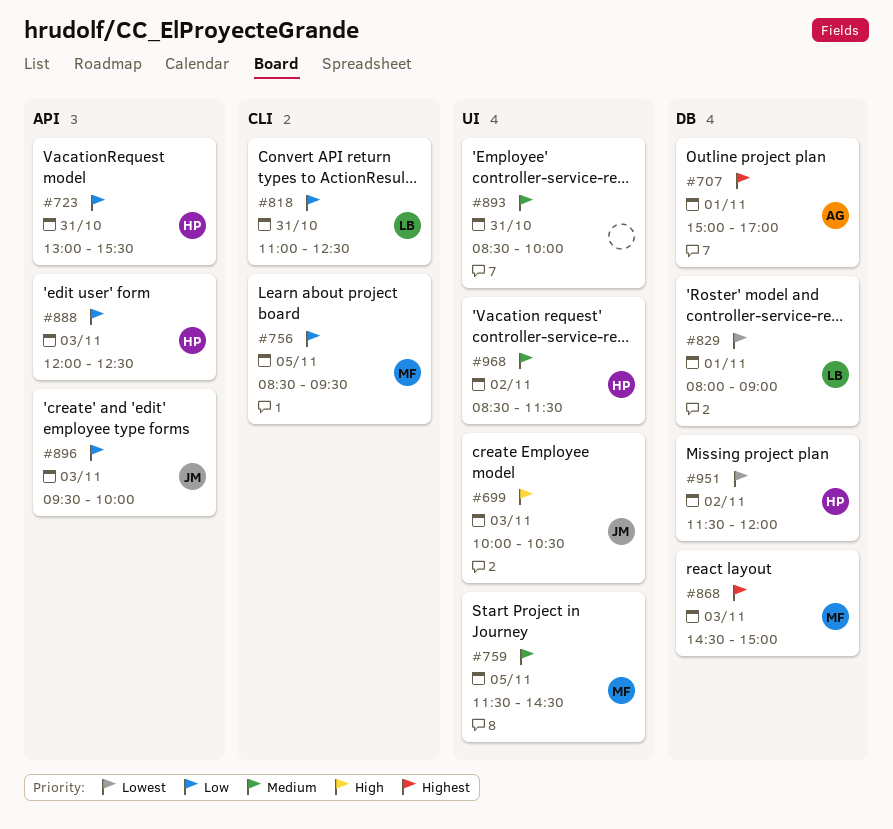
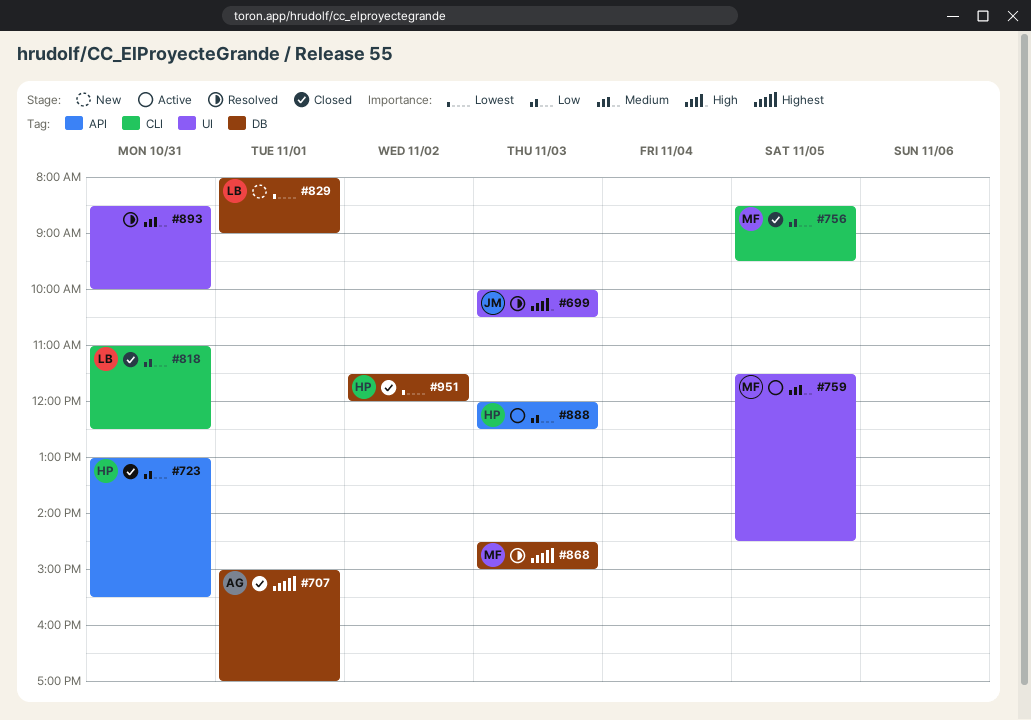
#896: present -> none
#968: present -> none

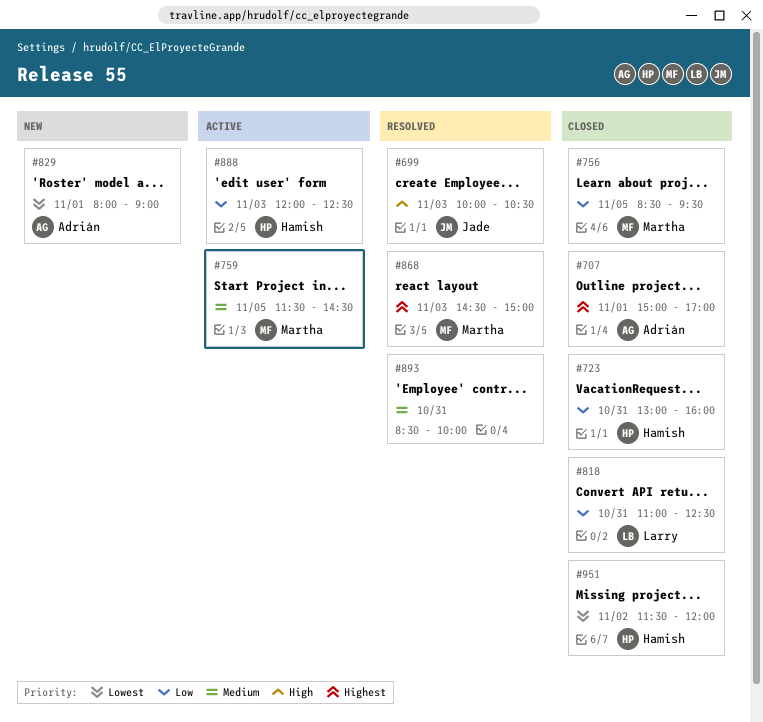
#723, ends: 15:30 -> 16:00
#829, owner: Larry -> Adrián

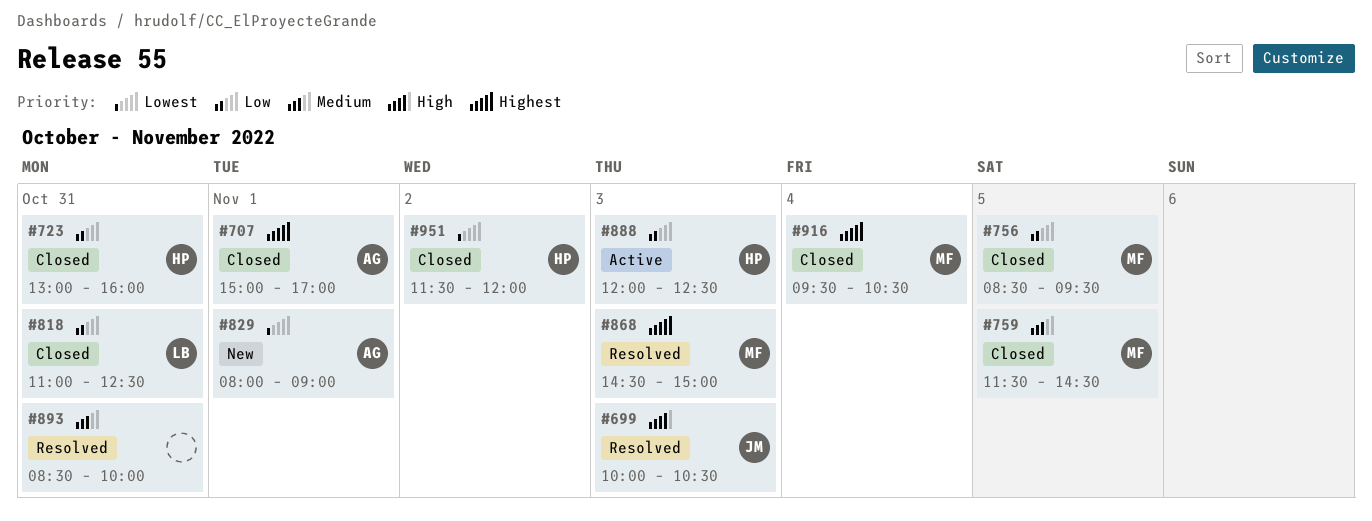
#759, status: Active -> Closed
#916: none -> present

